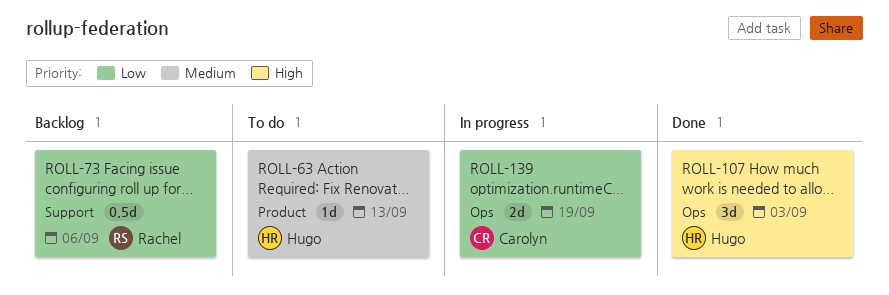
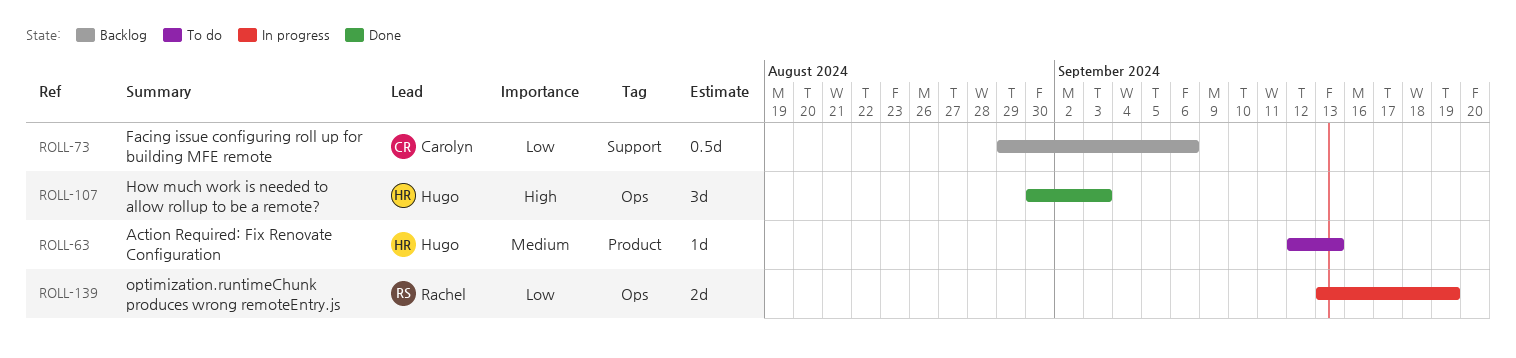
ROLL-73, owner: Rachel -> Carolyn
ROLL-139, owner: Carolyn -> Rachel

